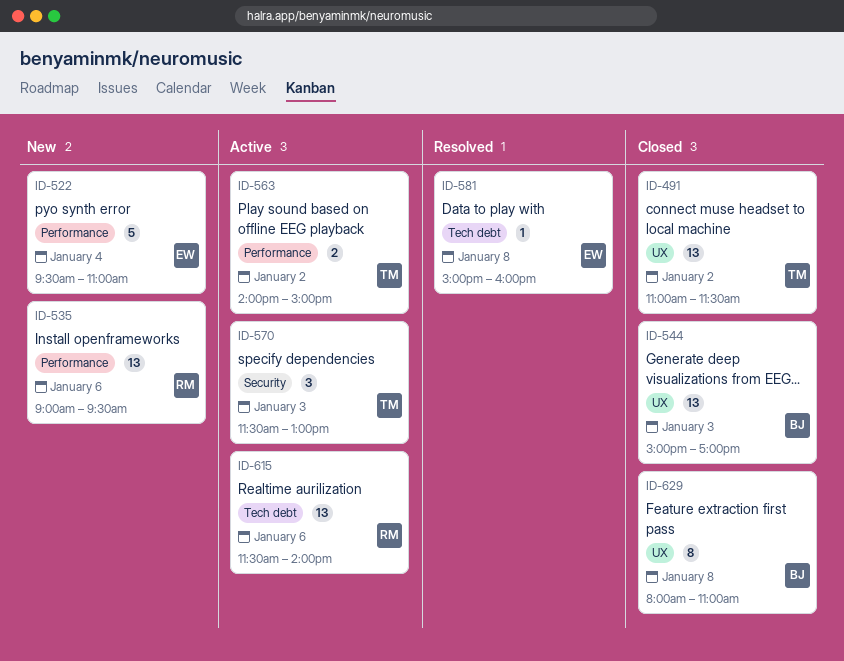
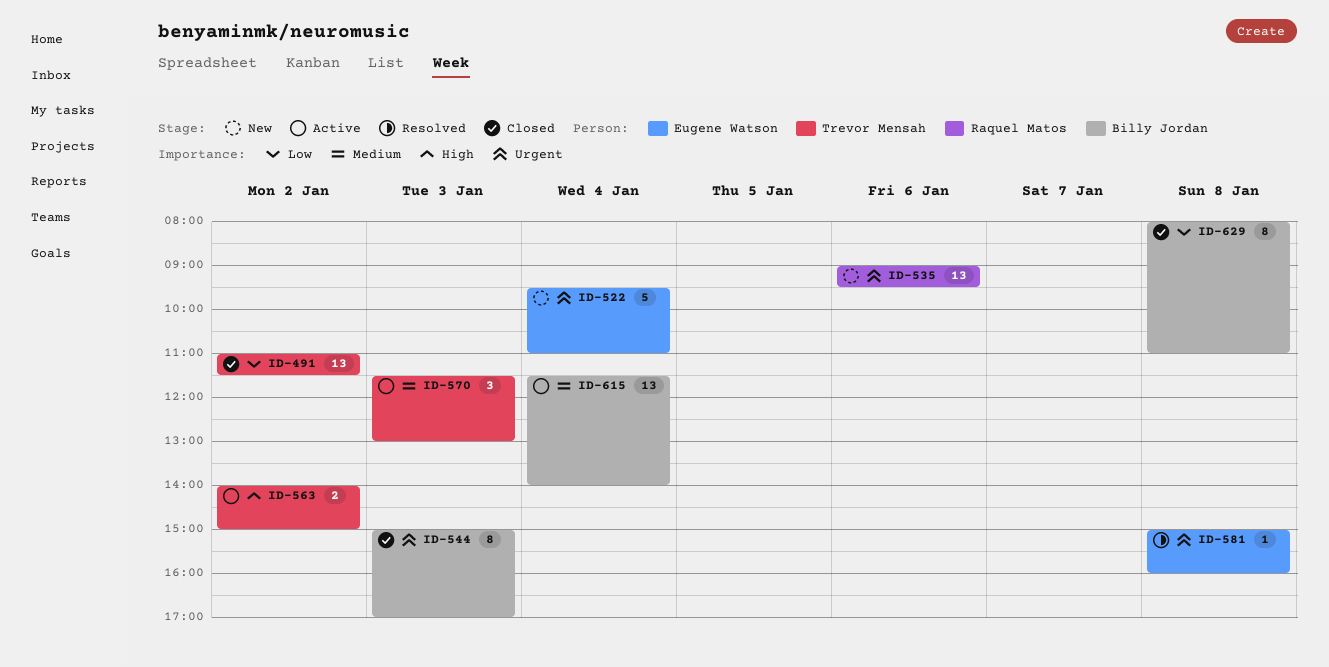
ID-544, estimate: 13 -> 8
ID-615, owner: Raquel Matos -> Billy Jordan
ID-615, day: Jan 6 -> Jan 4

